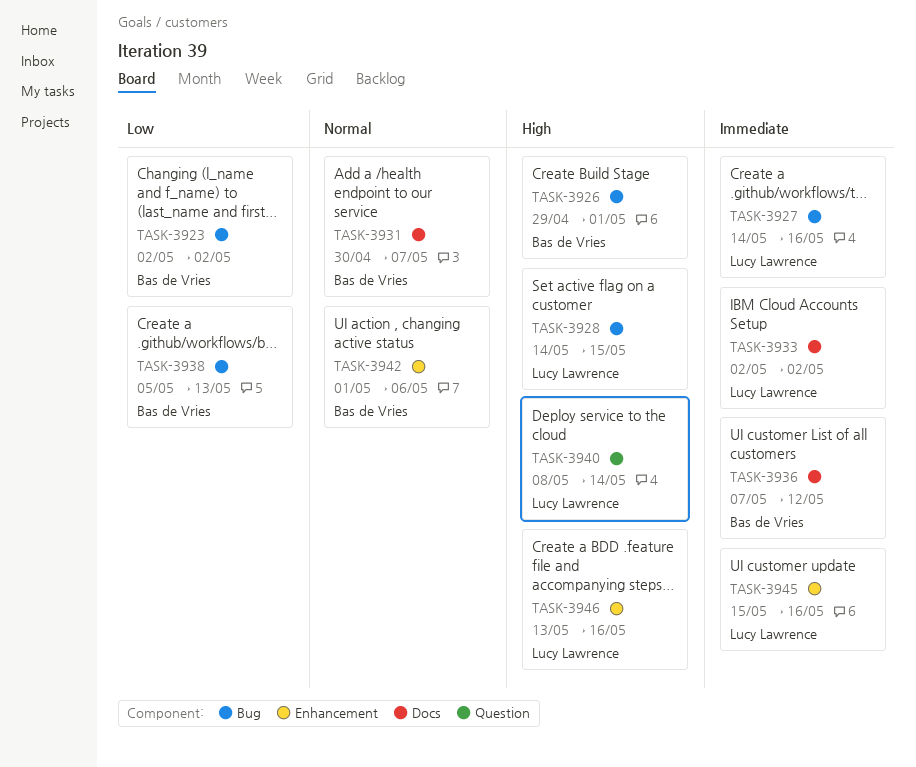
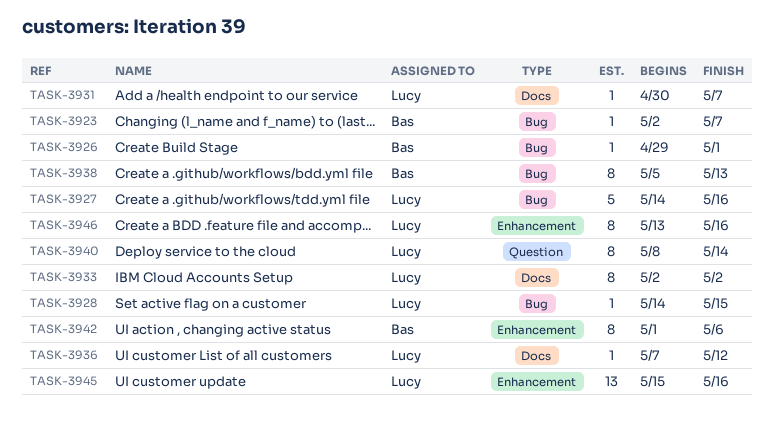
TASK-3923, due: May 2 -> May 7
TASK-3931, owner: Bas de Vries -> Lucy Lawrence
TASK-3936, owner: Bas de Vries -> Lucy Lawrence

